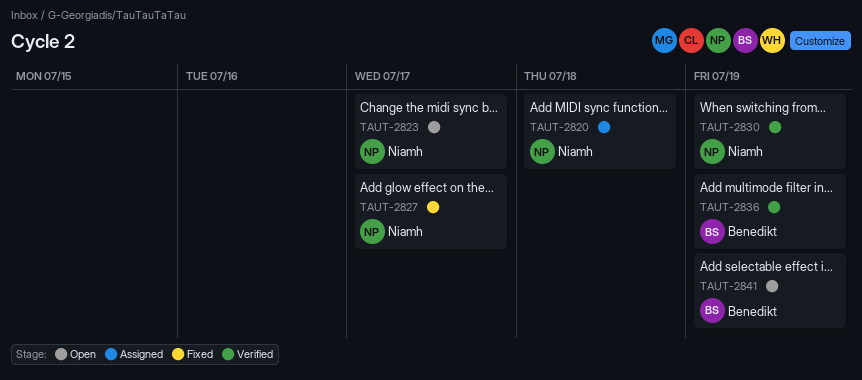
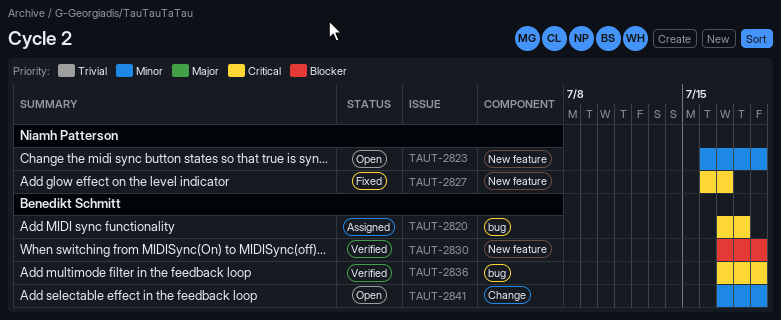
TAUT-2820, owner: Niamh Patterson -> Benedikt Schmitt
TAUT-2823, due: Jul 17 -> Jul 19
TAUT-2830, owner: Niamh Patterson -> Benedikt Schmitt

